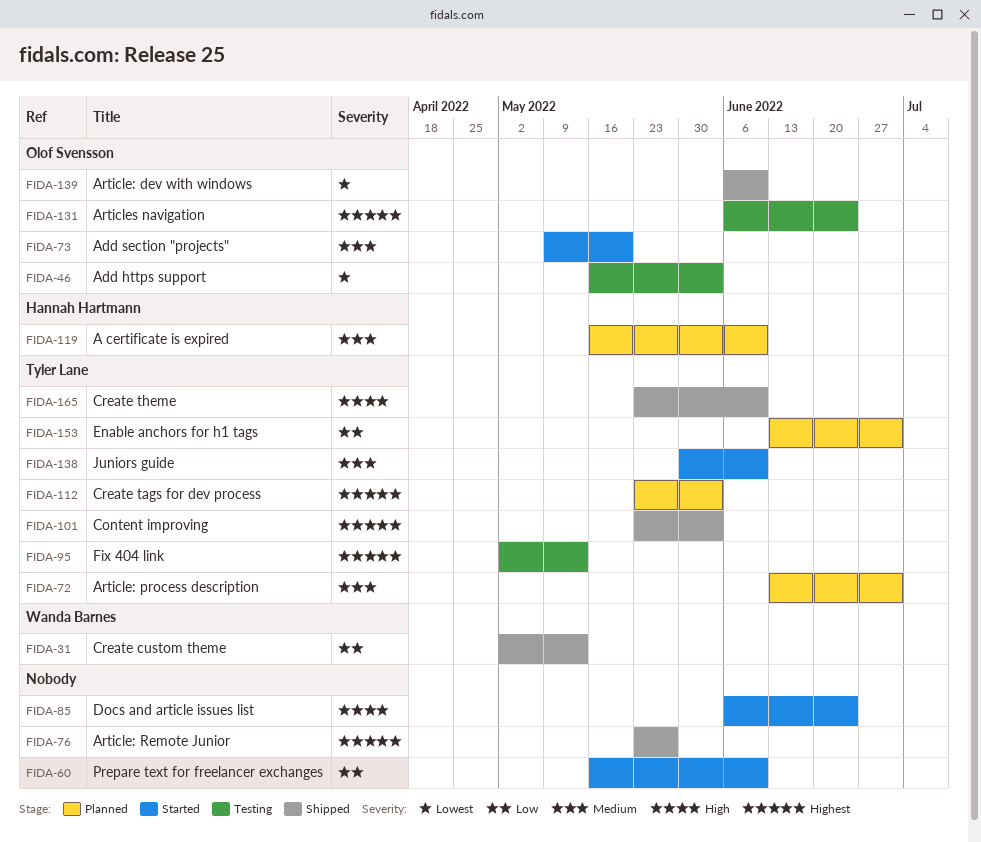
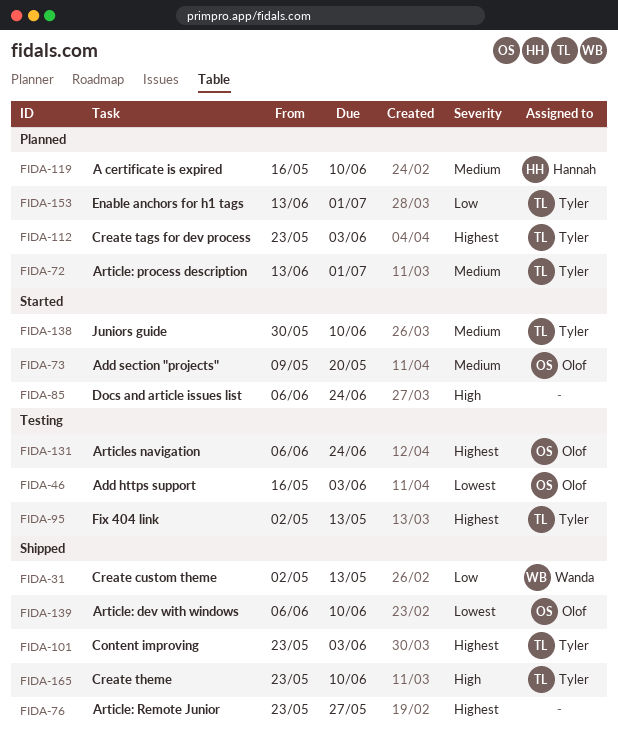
FIDA-60: present -> none

